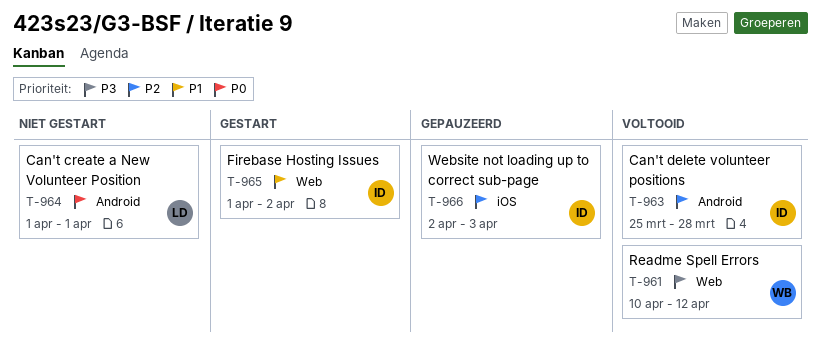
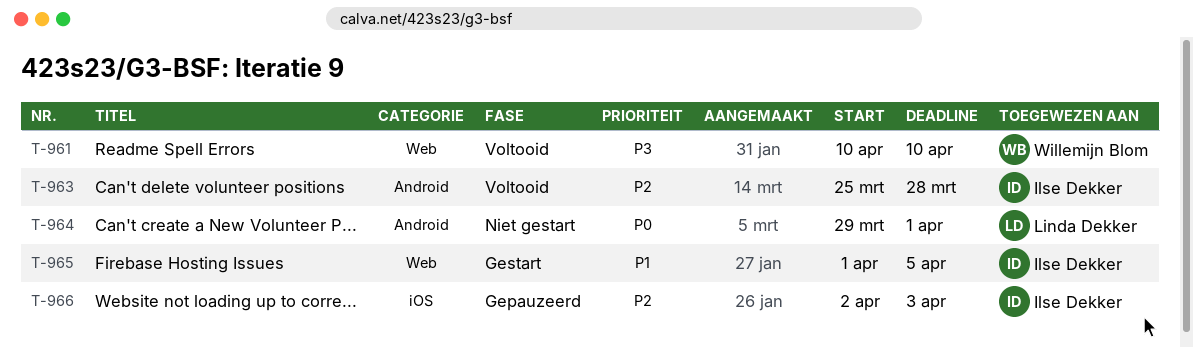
T-961, due: Apr 12 -> Apr 10
T-964, start: Apr 1 -> Mar 29
T-965, due: Apr 2 -> Apr 5

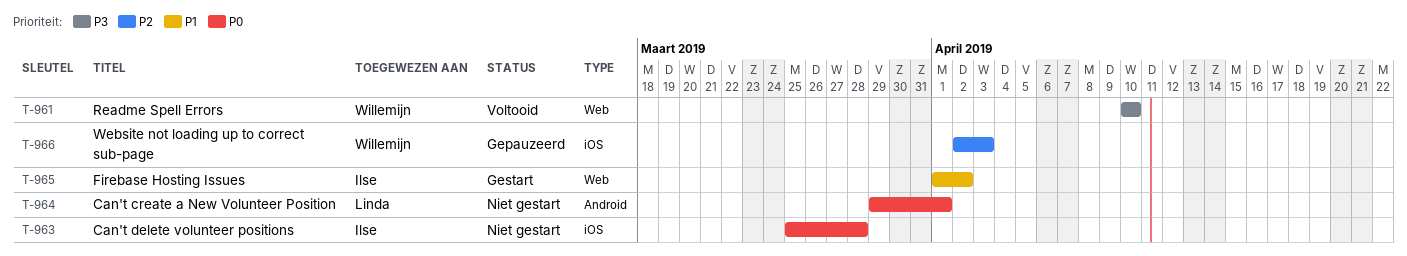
T-963, status: Voltooid -> Niet gestart
T-963, priority: P2 -> P0
T-963, label: Android -> iOS
T-965, due: Apr 5 -> Apr 2
T-966, owner: Ilse Dekker -> Willemijn Blom

